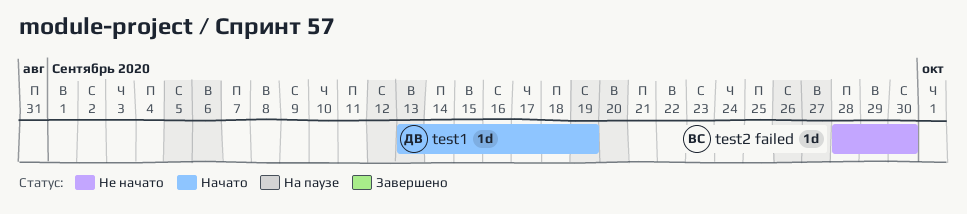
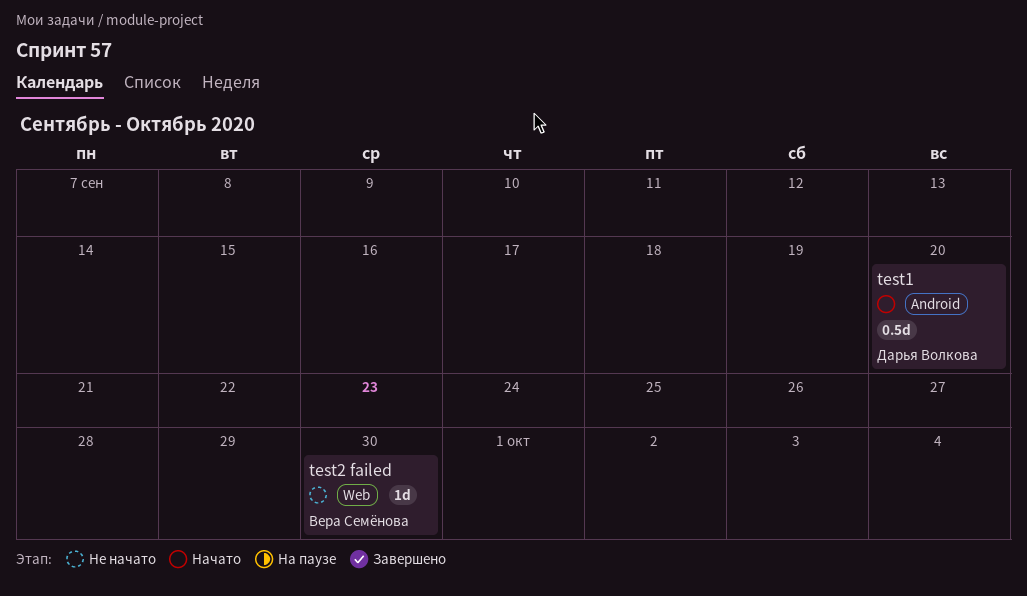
test1, estimate: 1d -> 0.5d
test1, due: Sep 19 -> Sep 20

